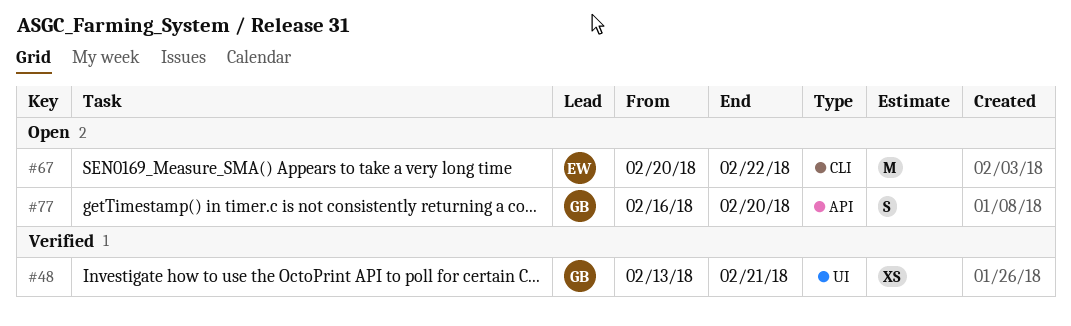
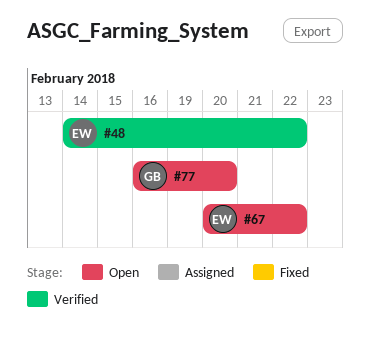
#48, owner: GB -> EW
#48, start: Feb 13 -> Feb 14
#48, due: Feb 21 -> Feb 22

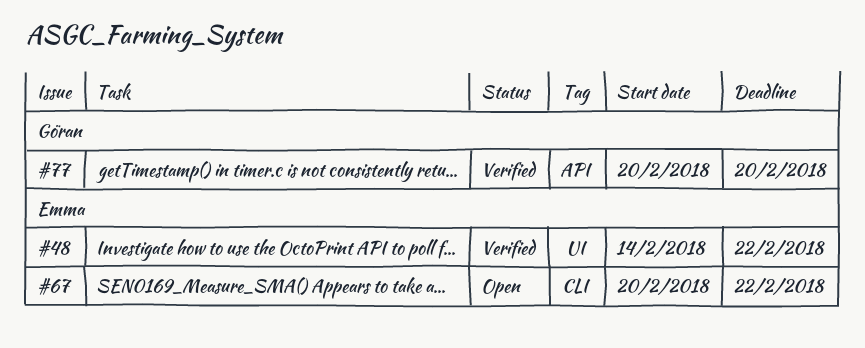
#77, status: Open -> Verified
#77, start: Feb 16 -> Feb 20

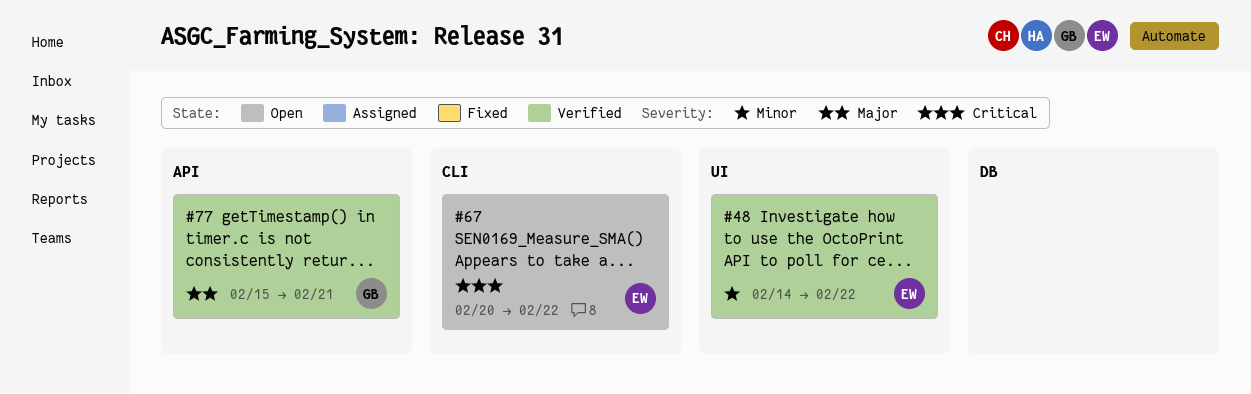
#77, start: Feb 20 -> Feb 15
#77, due: Feb 20 -> Feb 21

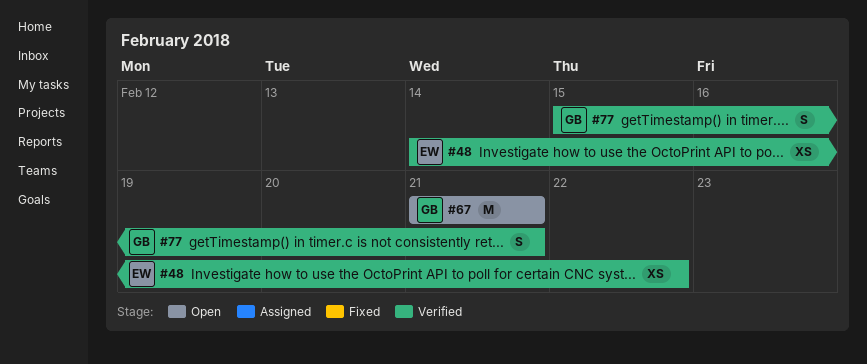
#67, owner: EW -> GB
#67, start: Feb 20 -> Feb 21
#67, due: Feb 22 -> Feb 21

